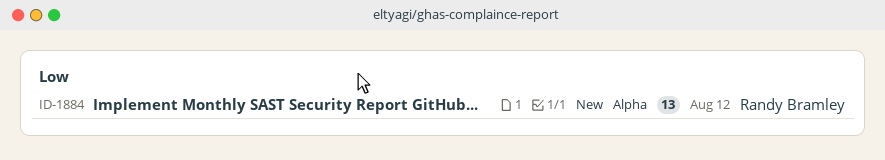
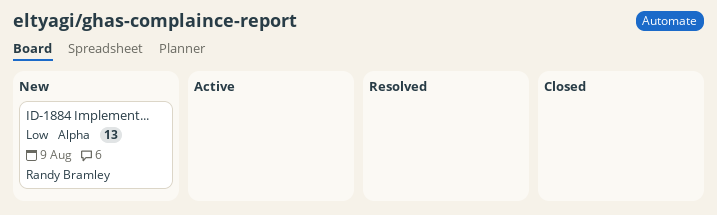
ID-1884, due: Aug 12 -> Aug 9

